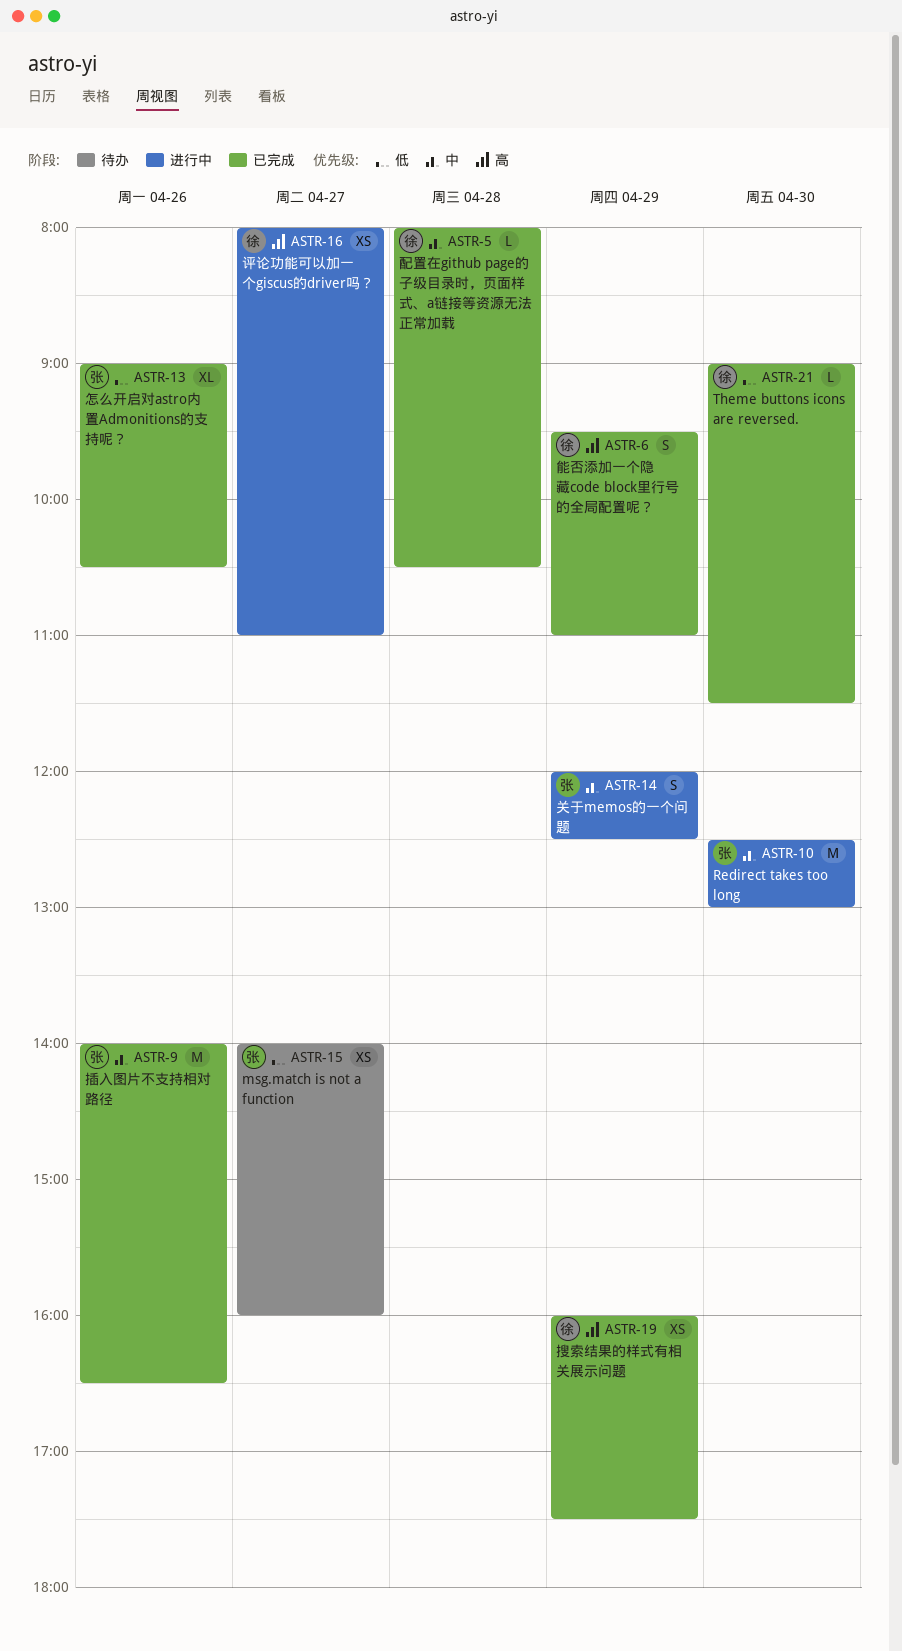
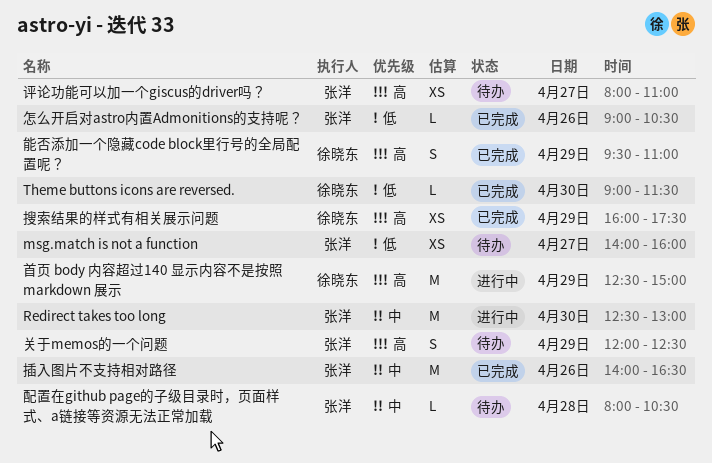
关于memos的一个问题, status: 进行中 -> 待办
关于memos的一个问题, priority: 中 -> 高
怎么开启对astro内置Admonitions的支持呢？, estimate: XL -> L
评论功能可以加一个giscus的driver吗？, status: 进行中 -> 待办
评论功能可以加一个giscus的driver吗？, owner: 徐晓东 -> 张洋
配置在github page的子级目录时，页面样式、a链接等资源无法正常加载, status: 已完成 -> 待办
配置在github page的子级目录时，页面样式、a链接等资源无法正常加载, owner: 徐晓东 -> 张洋
首页 body 内容超过140 显示内容不是按照 markdown 展示: none -> present

